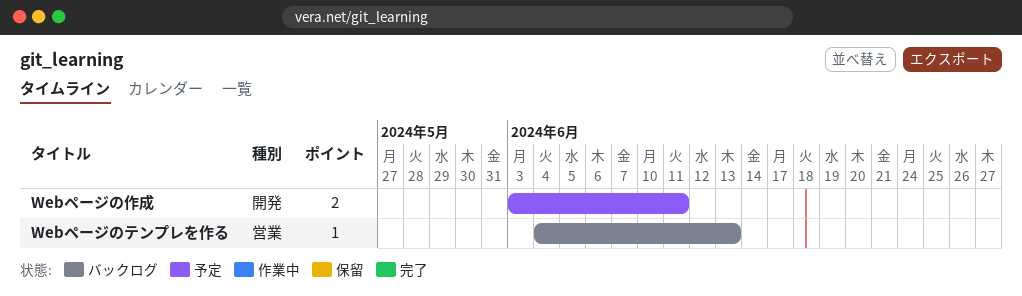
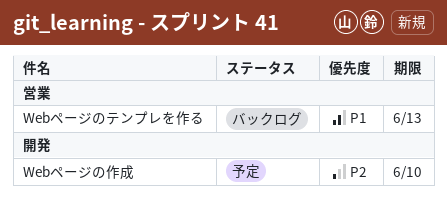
Webページの作成, due: Jun 11 -> Jun 10

